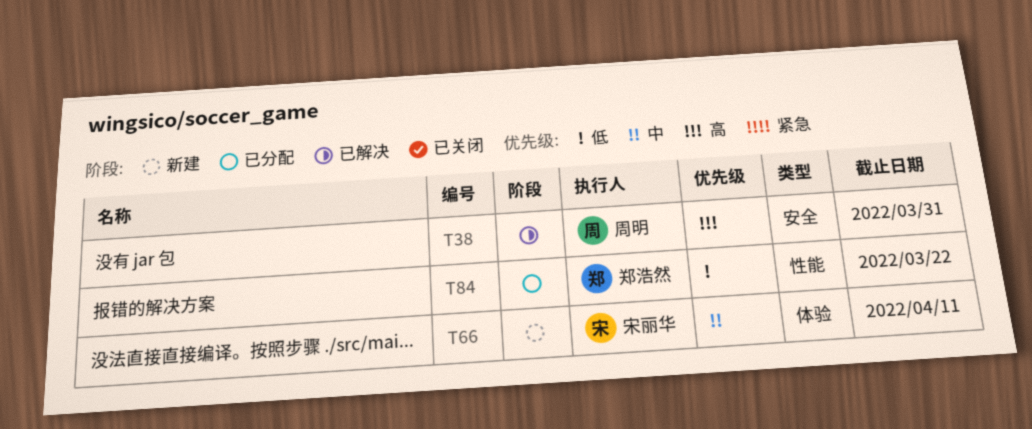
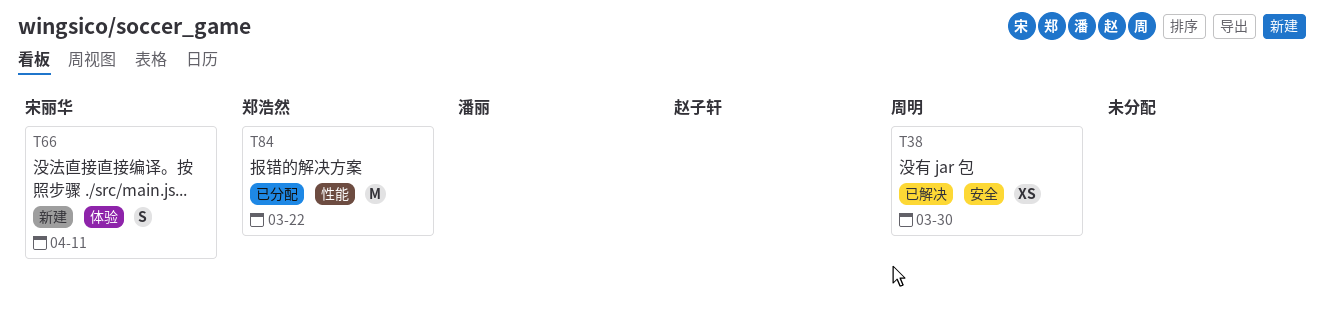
T38, due: Mar 31 -> Mar 30

